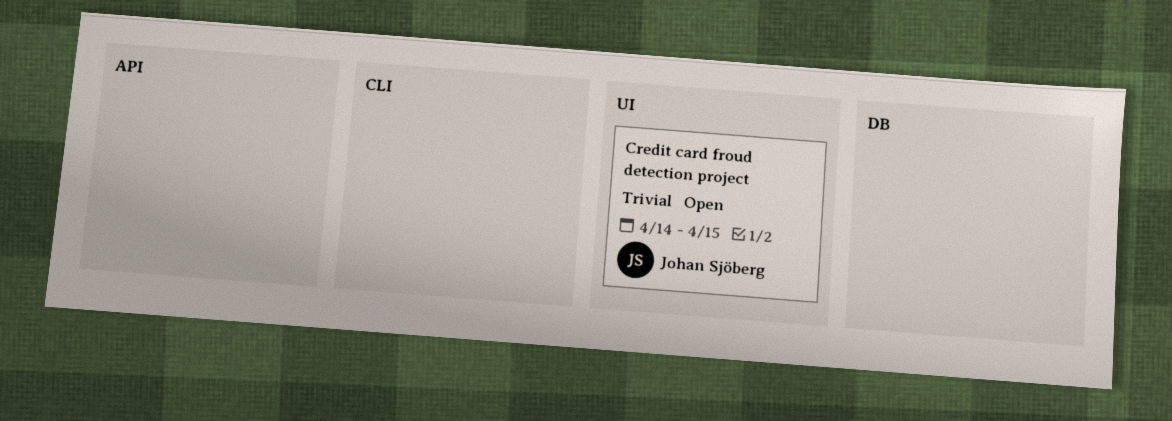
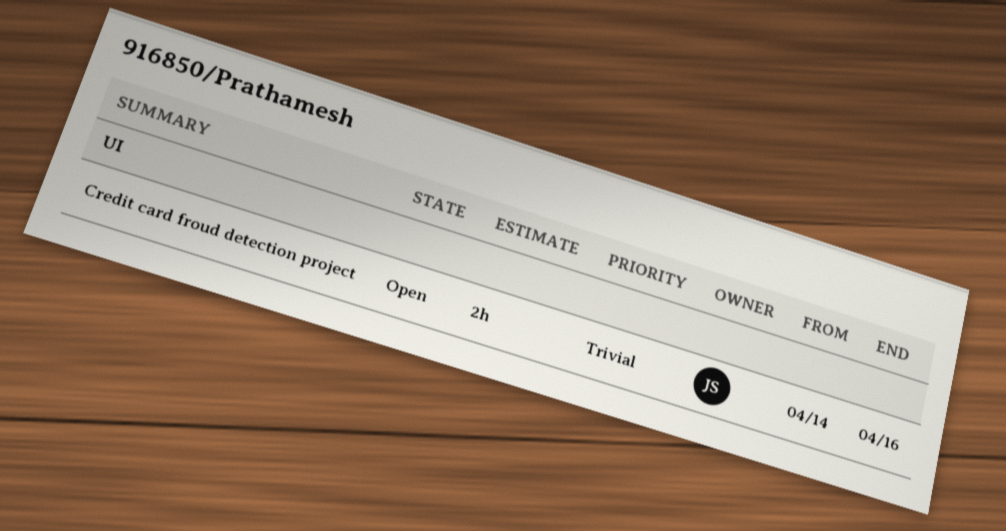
Credit card froud detection project, due: Apr 15 -> Apr 16

